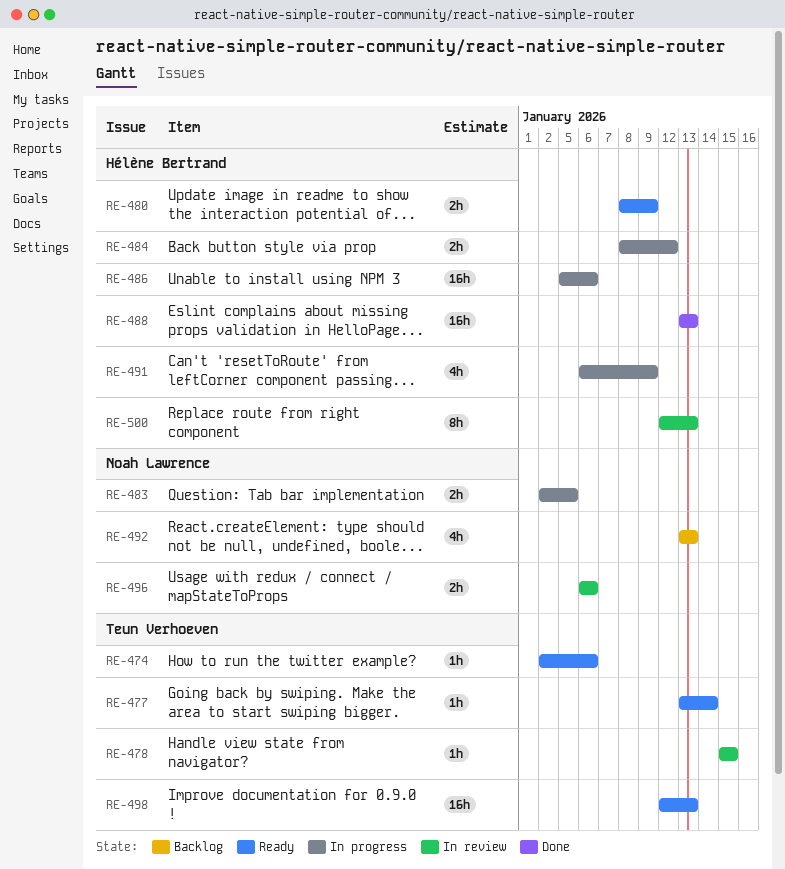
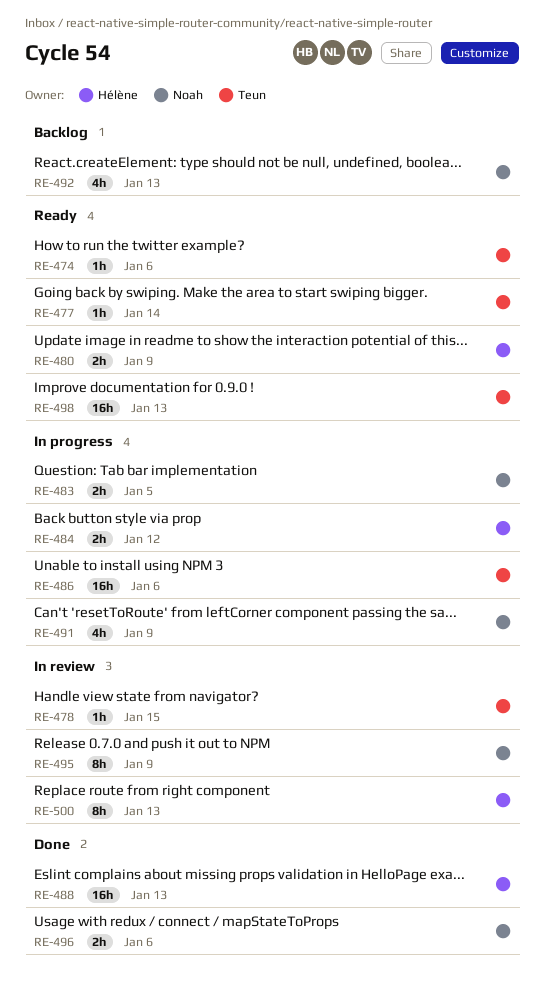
RE-486, owner: Hélène Bertrand -> Teun Verhoeven
RE-491, owner: Hélène Bertrand -> Noah Lawrence
RE-495: none -> present
RE-496, status: In review -> Done

